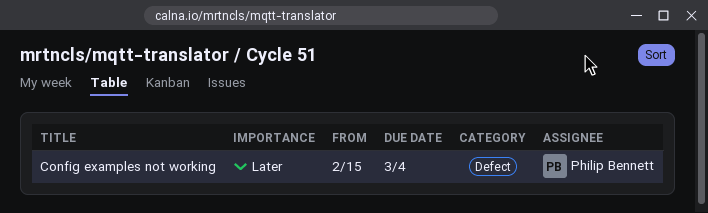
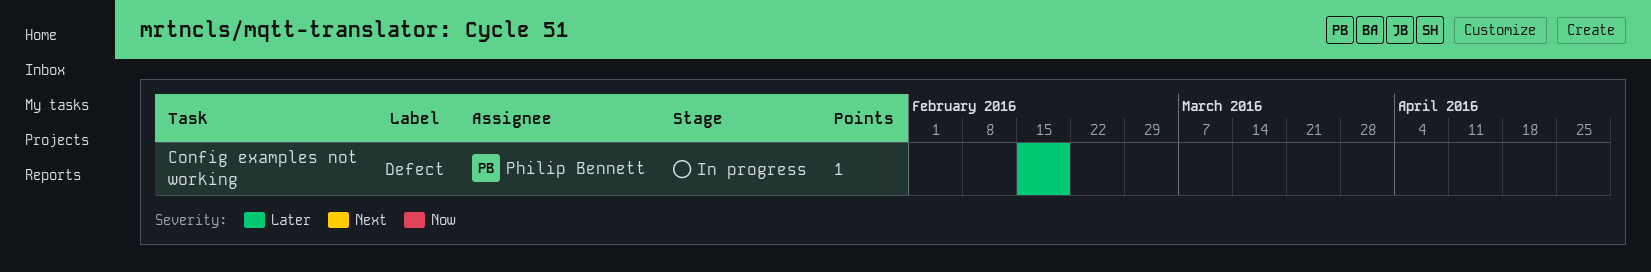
Config examples not working, due: Mar 4 -> Feb 19

